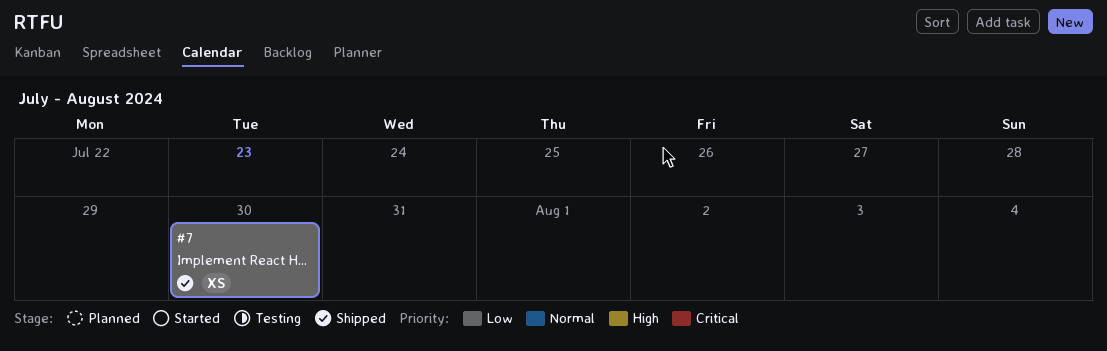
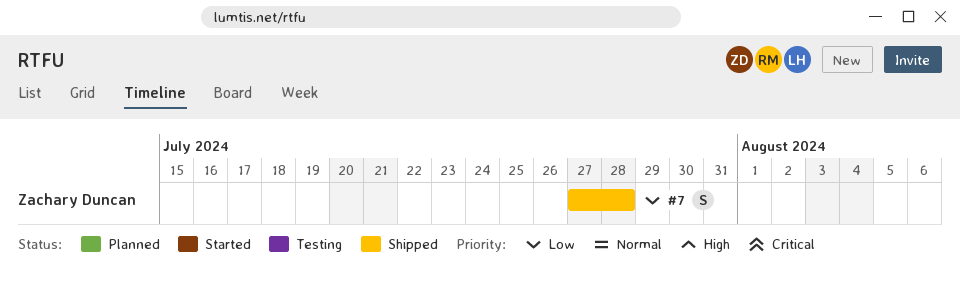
#7, estimate: XS -> S
#7, due: Jul 30 -> Jul 28

